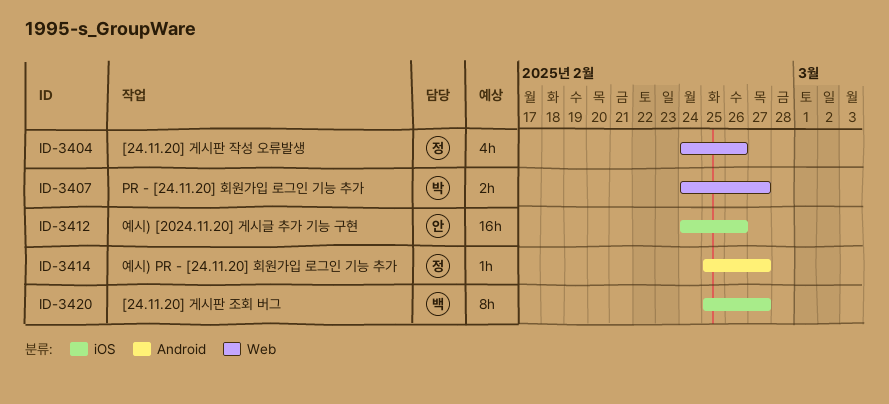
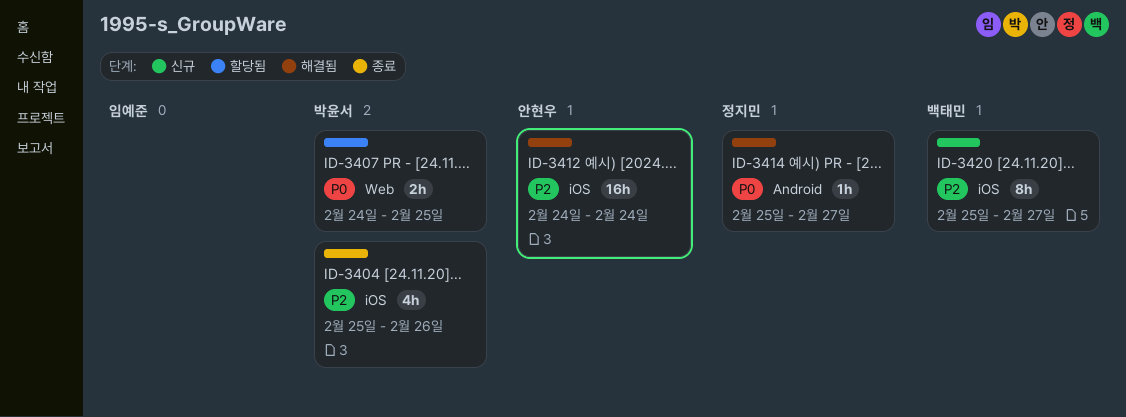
ID-3404, owner: 정지민 -> 박윤서
ID-3404, label: Web -> iOS
ID-3404, start: Feb 24 -> Feb 25
ID-3407, due: Feb 27 -> Feb 25
ID-3412, due: Feb 26 -> Feb 24

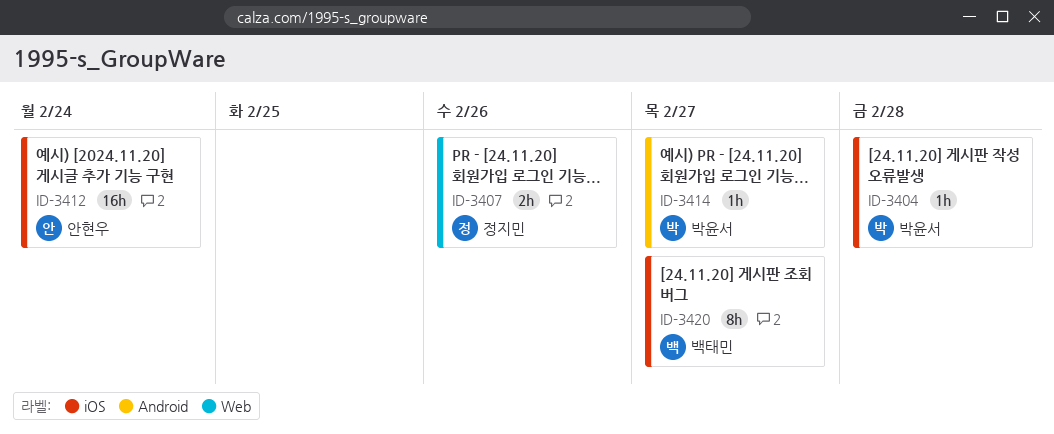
ID-3404, estimate: 4h -> 1h
ID-3404, due: Feb 26 -> Feb 28
ID-3407, owner: 박윤서 -> 정지민
ID-3407, due: Feb 25 -> Feb 26
ID-3414, owner: 정지민 -> 박윤서

